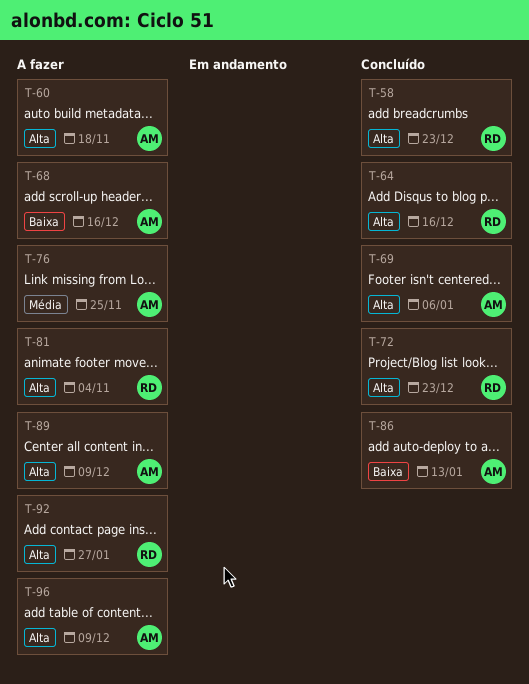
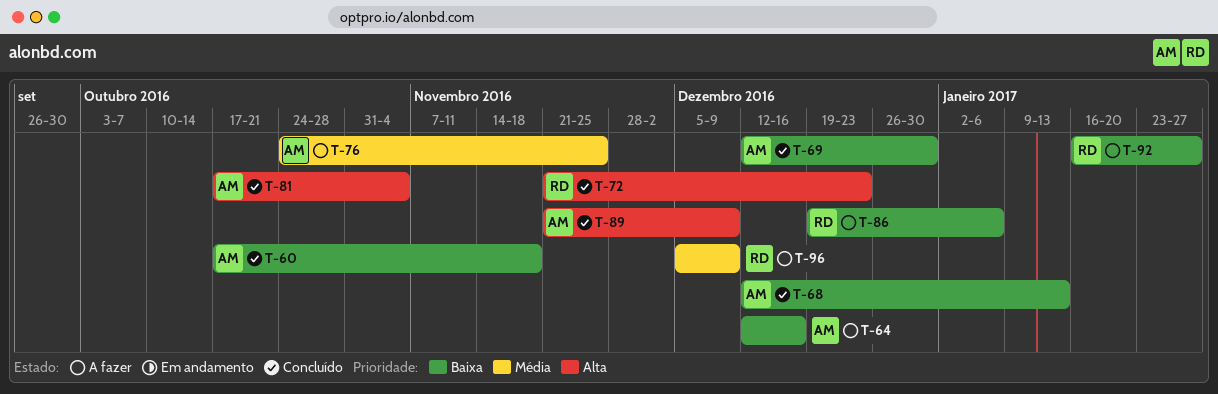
T-58: present -> none
T-60, status: A fazer -> Concluído
T-60, priority: Alta -> Baixa
T-64, status: Concluído -> A fazer
T-64, owner: RD -> AM
T-64, priority: Alta -> Baixa
T-68, status: A fazer -> Concluído
T-68, due: Dec 16 -> Jan 13
T-69, priority: Alta -> Baixa
T-69, due: Jan 6 -> Dec 30
T-81, status: A fazer -> Concluído
T-81, owner: RD -> AM
T-86, status: Concluído -> A fazer
T-86, owner: AM -> RD
T-86, due: Jan 13 -> Jan 6
T-89, status: A fazer -> Concluído
T-92, priority: Alta -> Baixa
T-96, owner: AM -> RD
T-96, priority: Alta -> Média

